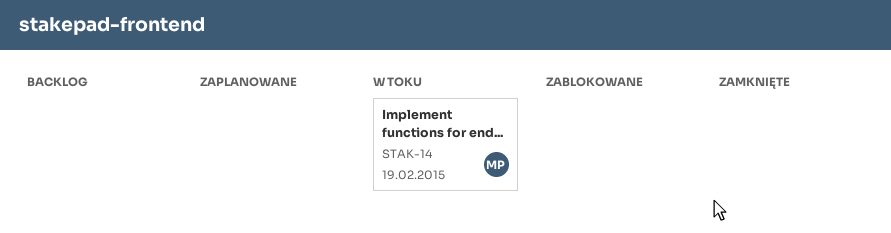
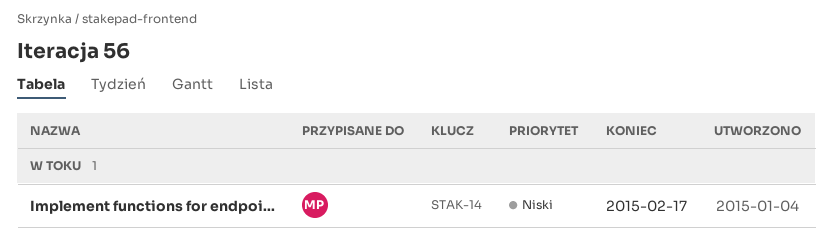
STAK-14, due: Feb 19 -> Feb 17

